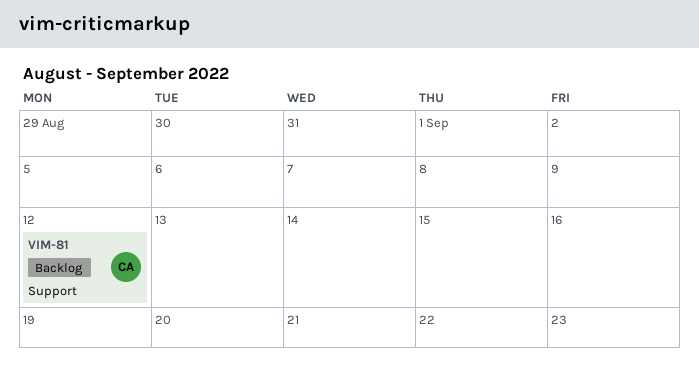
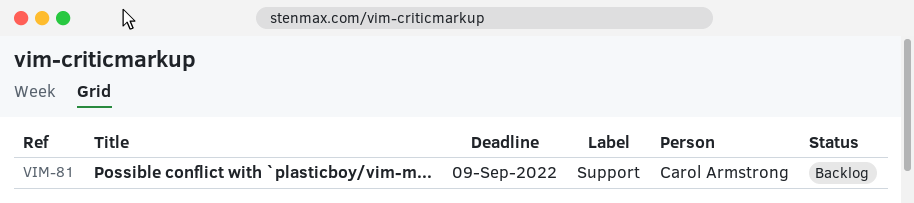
VIM-81, due: Sep 12 -> Sep 9

